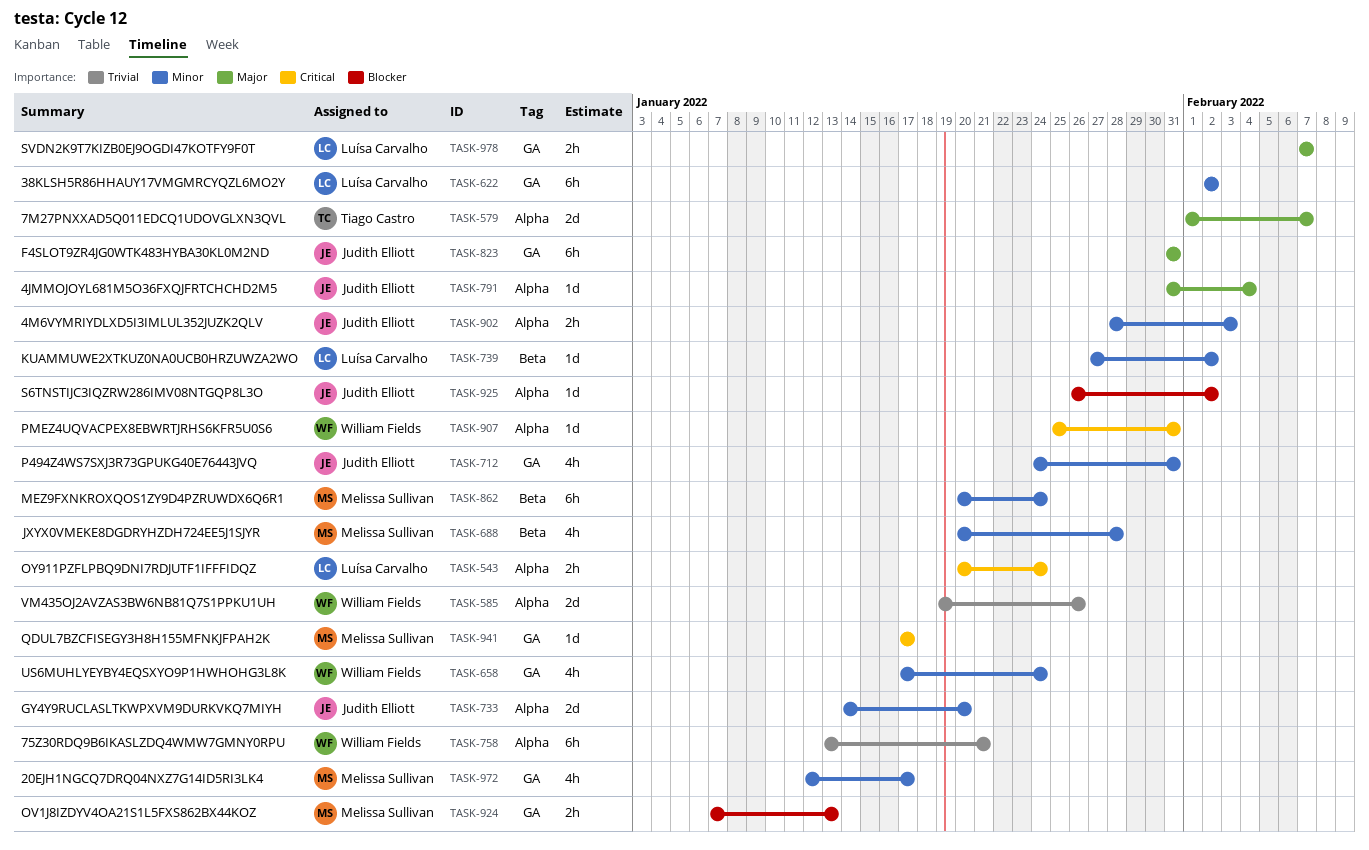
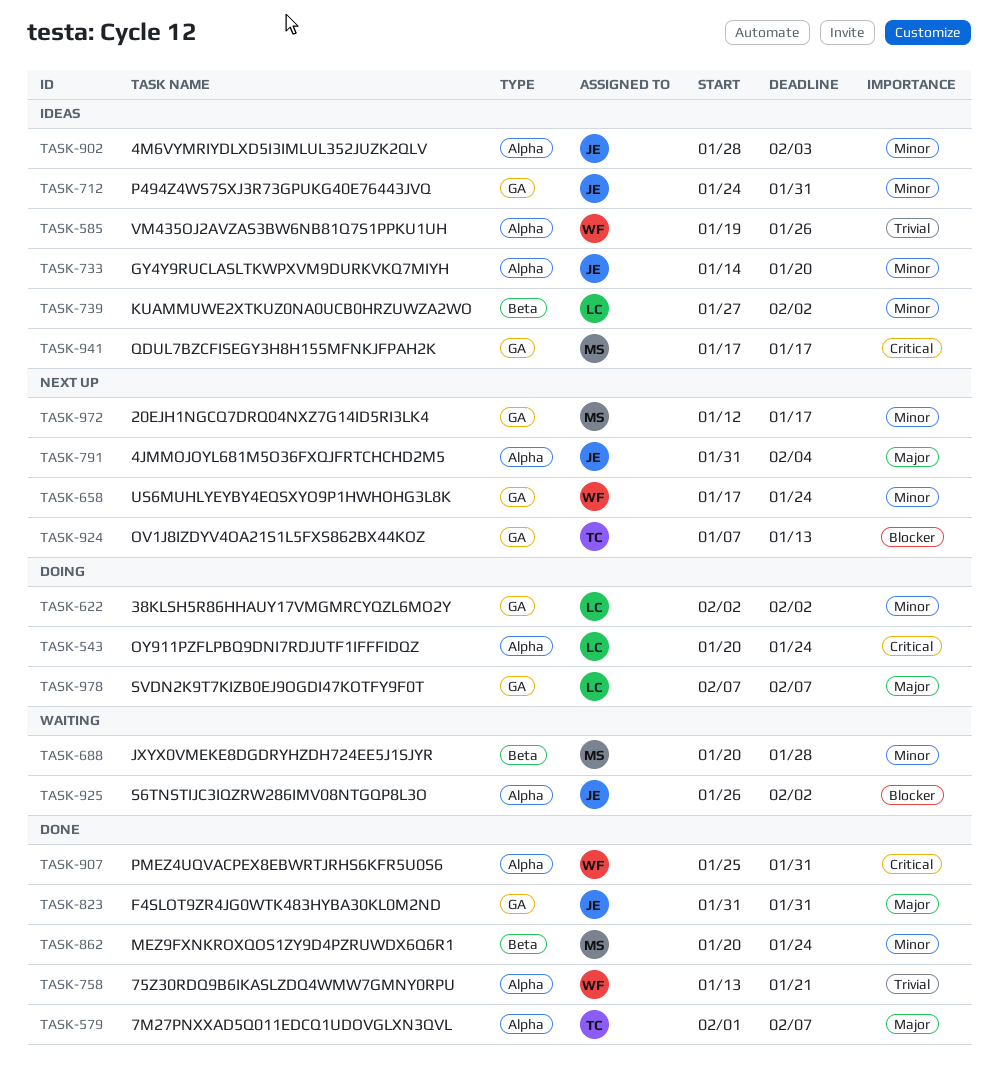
TASK-924, owner: Melissa Sullivan -> Tiago Castro

